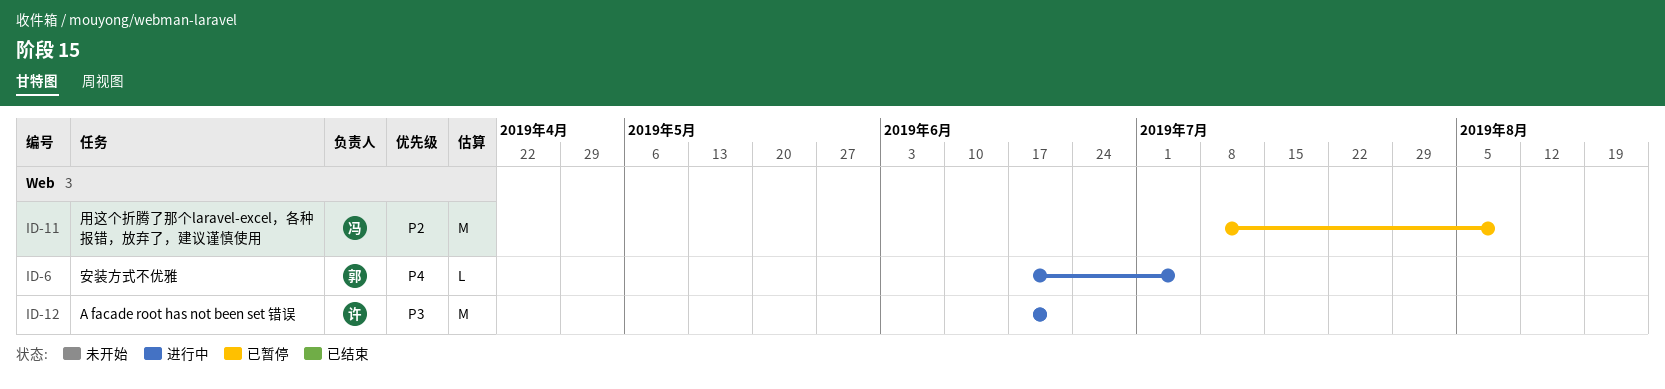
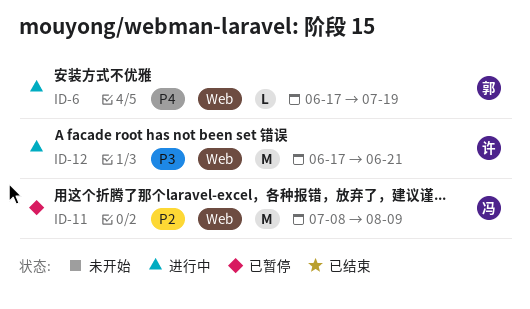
ID-6, due: Jul 5 -> Jul 19

